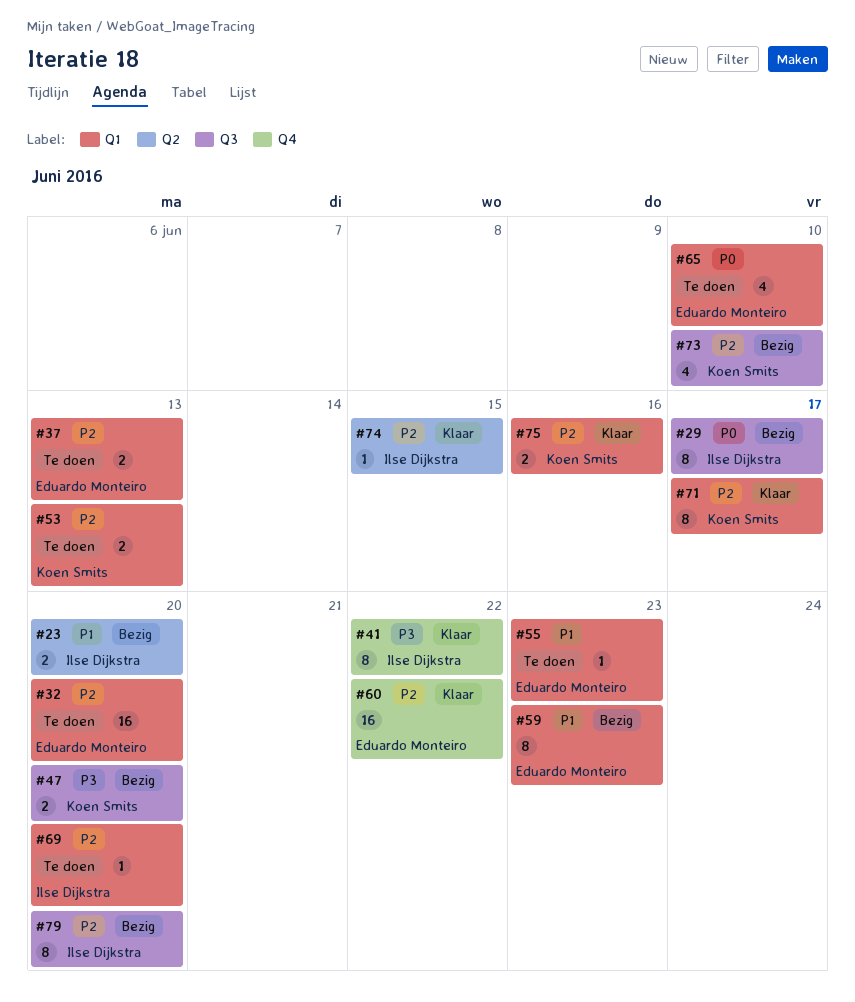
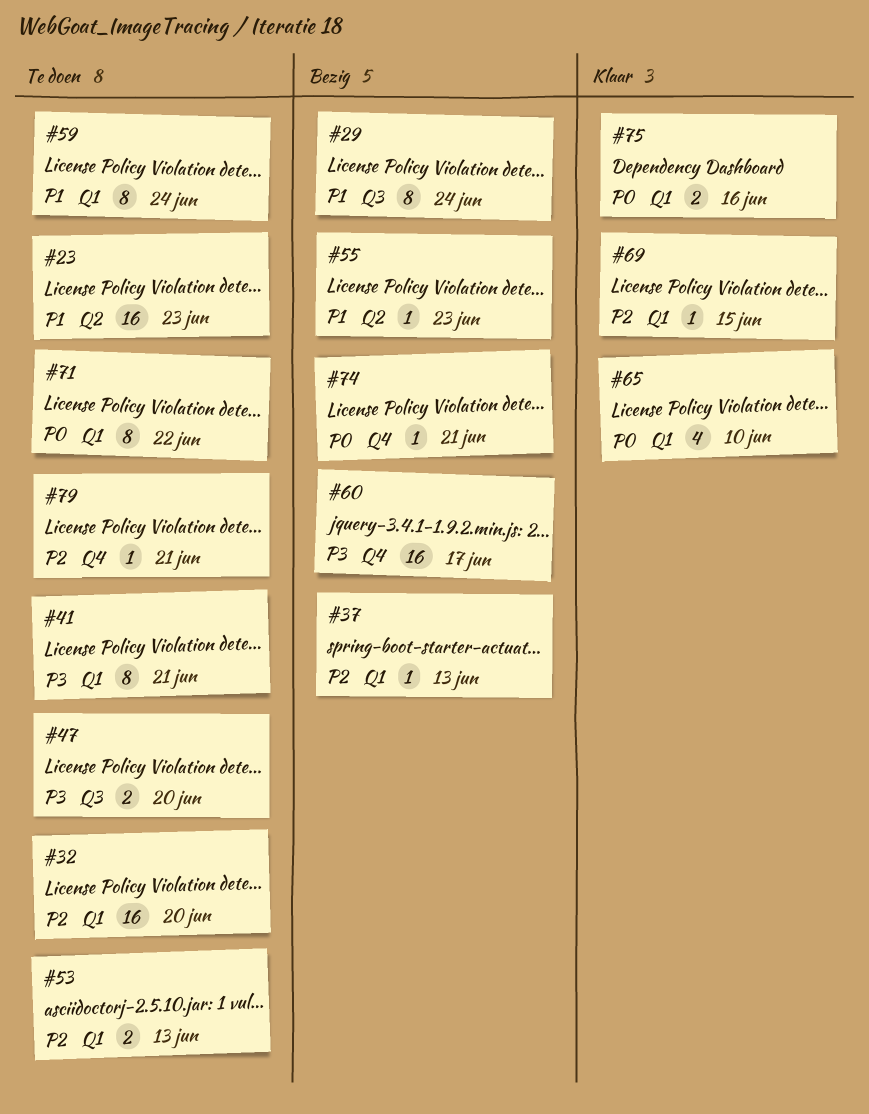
#23, status: Bezig -> Te doen
#23, estimate: 2 -> 16
#23, due: Jun 20 -> Jun 23
#29, priority: P0 -> P1
#29, due: Jun 17 -> Jun 24
#37, status: Te doen -> Bezig
#37, estimate: 2 -> 1
#41, status: Klaar -> Te doen
#41, label: Q4 -> Q1
#41, due: Jun 22 -> Jun 21
#47, status: Bezig -> Te doen
#55, status: Te doen -> Bezig
#55, label: Q1 -> Q2
#59, status: Bezig -> Te doen
#59, due: Jun 23 -> Jun 24
#60, status: Klaar -> Bezig
#60, priority: P2 -> P3
#60, due: Jun 22 -> Jun 17
#65, status: Te doen -> Klaar
#69, status: Te doen -> Klaar
#69, due: Jun 20 -> Jun 15
#71, status: Klaar -> Te doen
#71, priority: P2 -> P0
#71, due: Jun 17 -> Jun 22
#73: present -> none
#74, status: Klaar -> Bezig
#74, priority: P2 -> P0
#74, label: Q2 -> Q4
#74, due: Jun 15 -> Jun 21
#75, priority: P2 -> P0
#79, status: Bezig -> Te doen
#79, label: Q3 -> Q4
#79, estimate: 8 -> 1
#79, due: Jun 20 -> Jun 21

